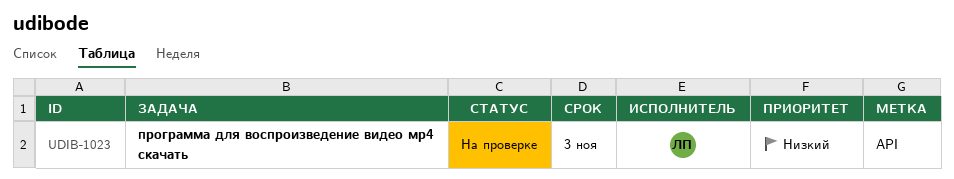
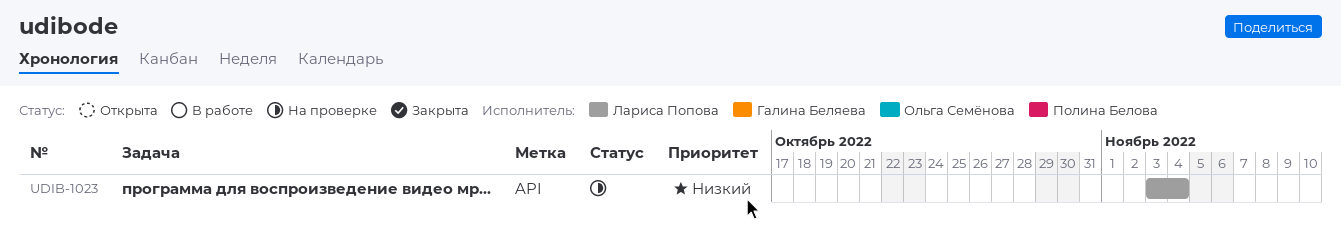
UDIB-1023, due: Nov 3 -> Nov 4

